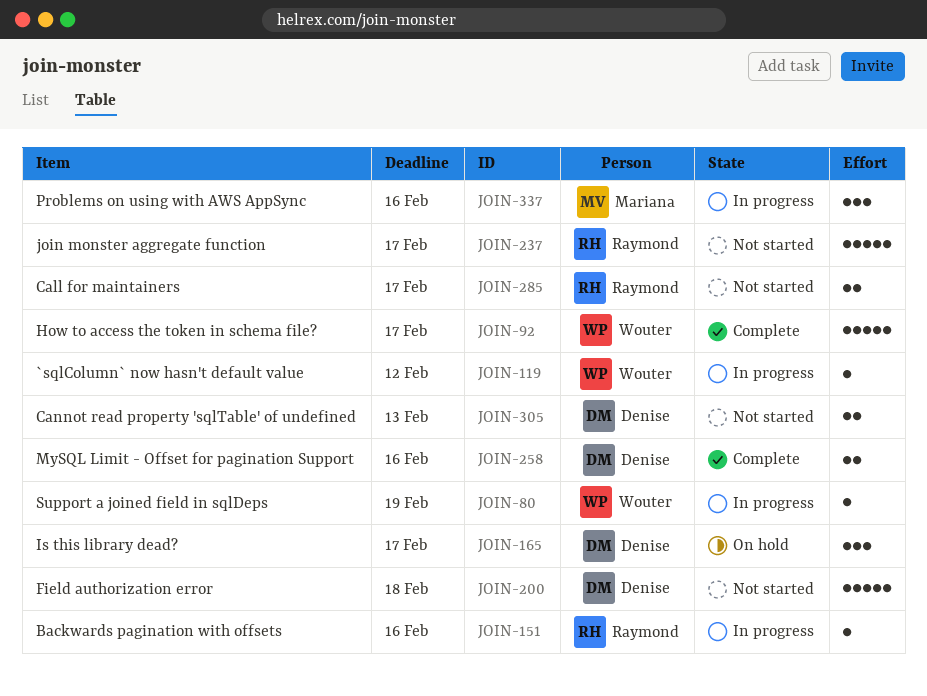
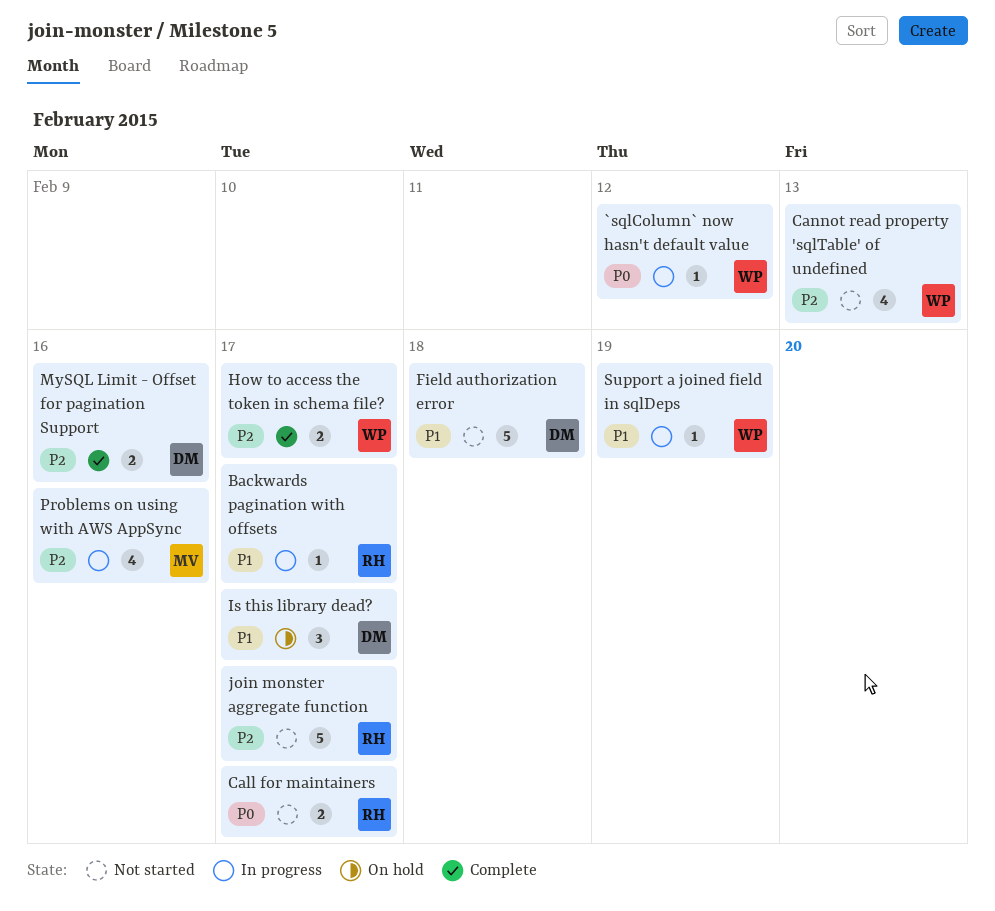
Backwards pagination with offsets, due: Feb 16 -> Feb 17
Cannot read property 'sqlTable' of undefined, owner: Denise -> Wouter
Cannot read property 'sqlTable' of undefined, estimate: 2 -> 4
How to access the token in schema file?, estimate: 5 -> 2
Problems on using with AWS AppSync, estimate: 3 -> 4

